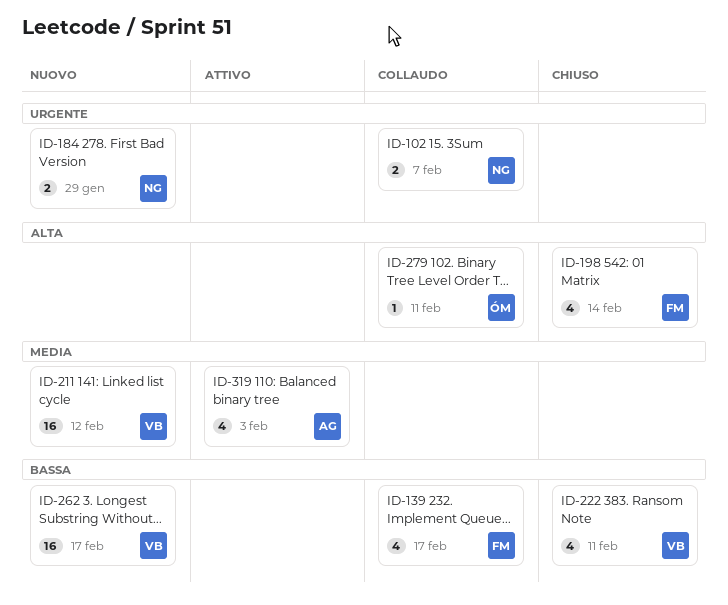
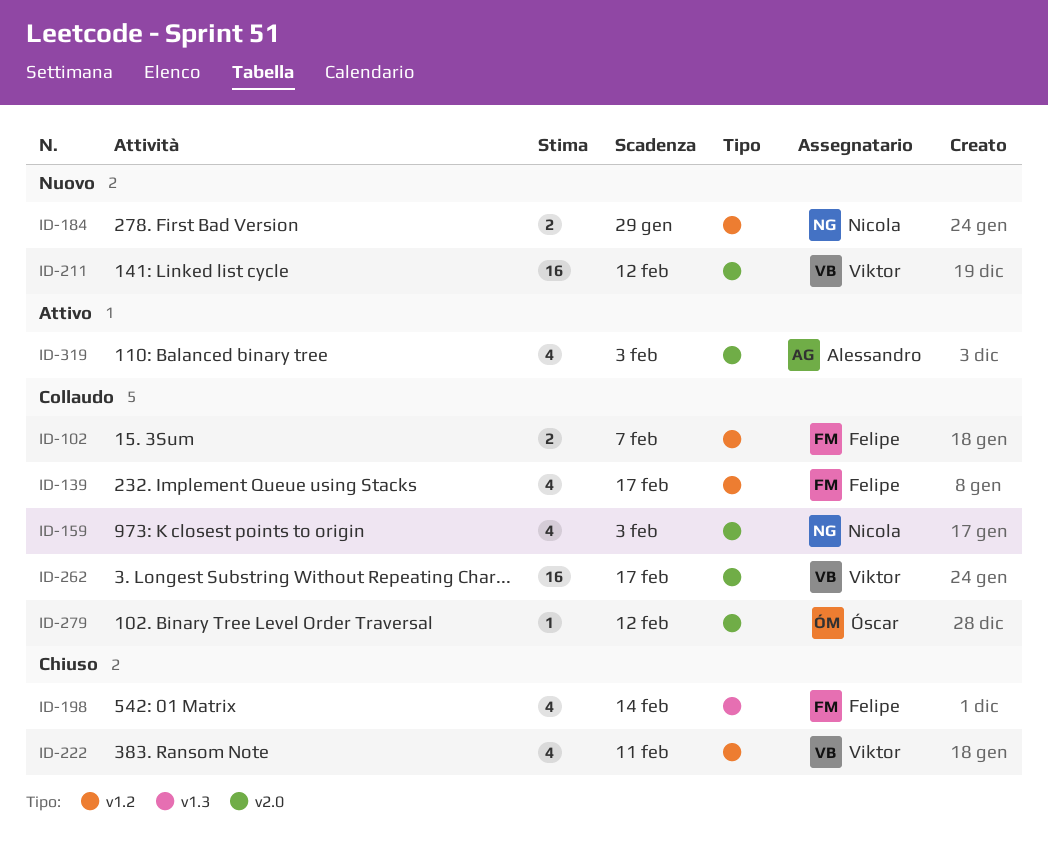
ID-102, owner: Nicola -> Felipe
ID-159: none -> present
ID-262, status: Nuovo -> Collaudo
ID-279, due: Feb 11 -> Feb 12

